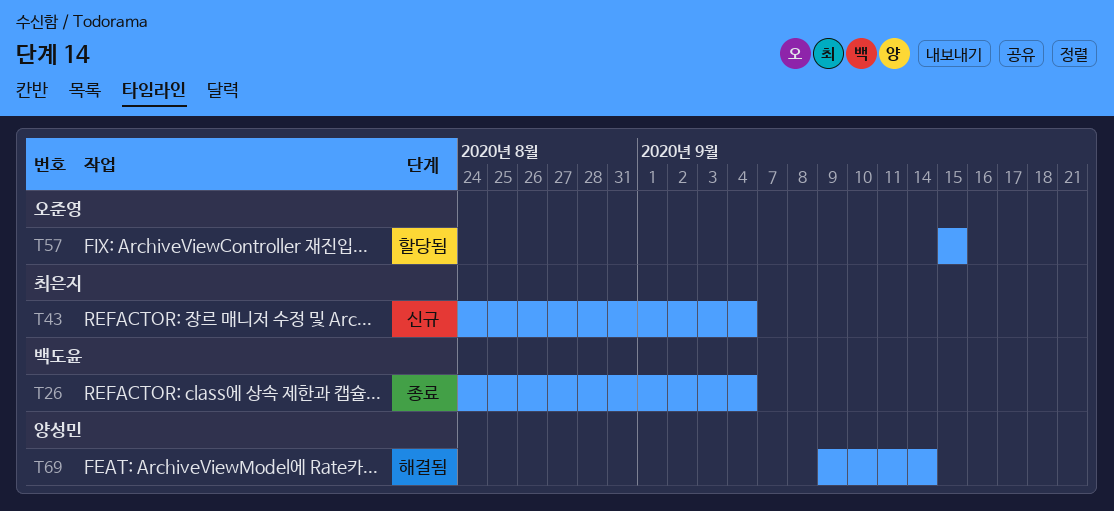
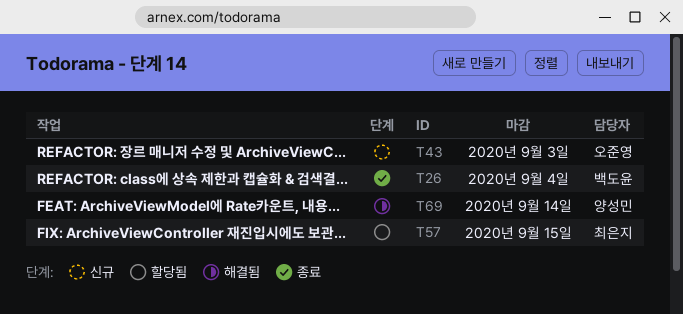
T43, owner: 최은지 -> 오준영
T43, due: Sep 4 -> Sep 3
T57, owner: 오준영 -> 최은지

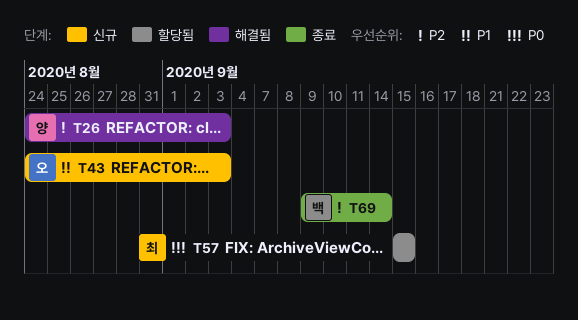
T26, status: 종료 -> 해결됨
T26, owner: 백도윤 -> 양성민
T26, due: Sep 4 -> Sep 3
T69, status: 해결됨 -> 종료
T69, owner: 양성민 -> 백도윤

